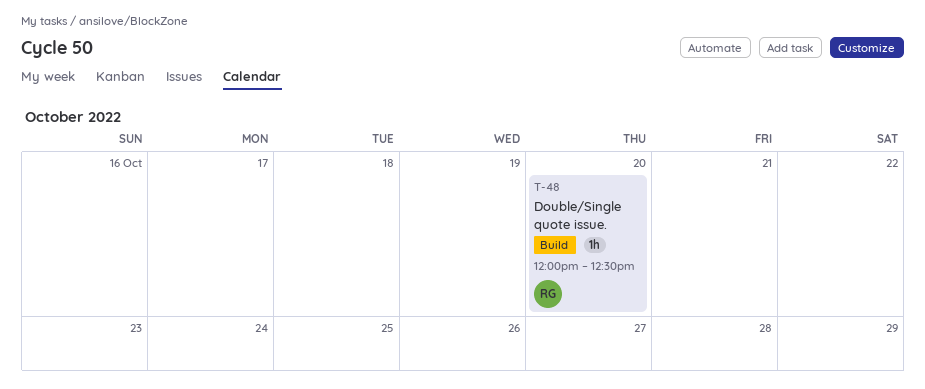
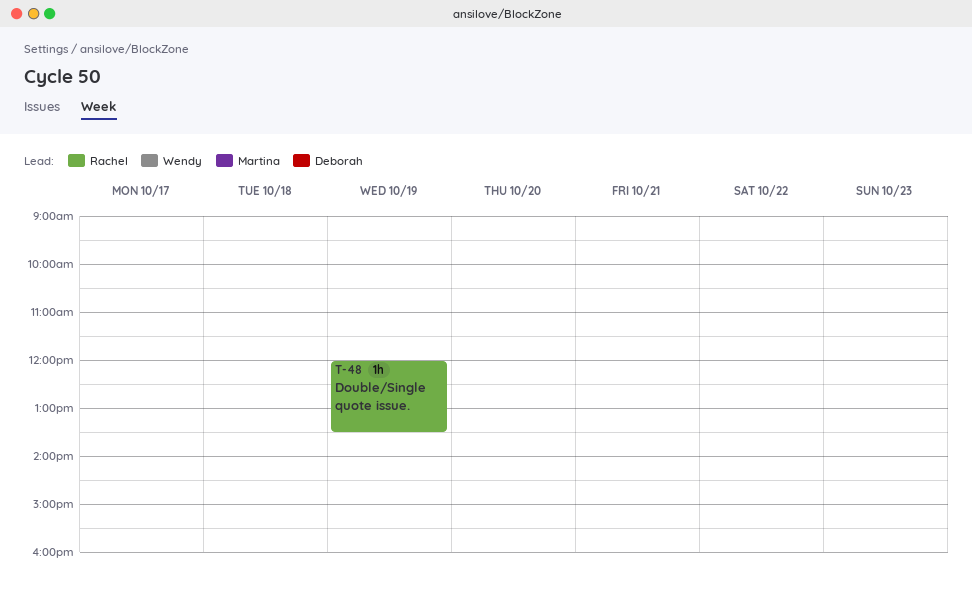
T-48, day: Oct 20 -> Oct 19
T-48, ends: 12:30 -> 13:30

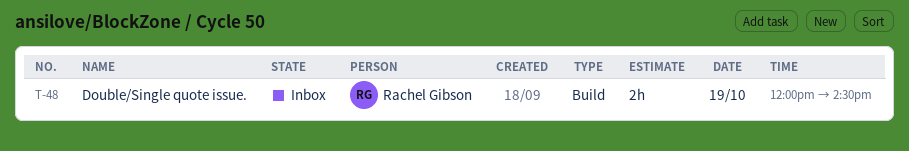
T-48, estimate: 1h -> 2h
T-48, ends: 13:30 -> 14:30

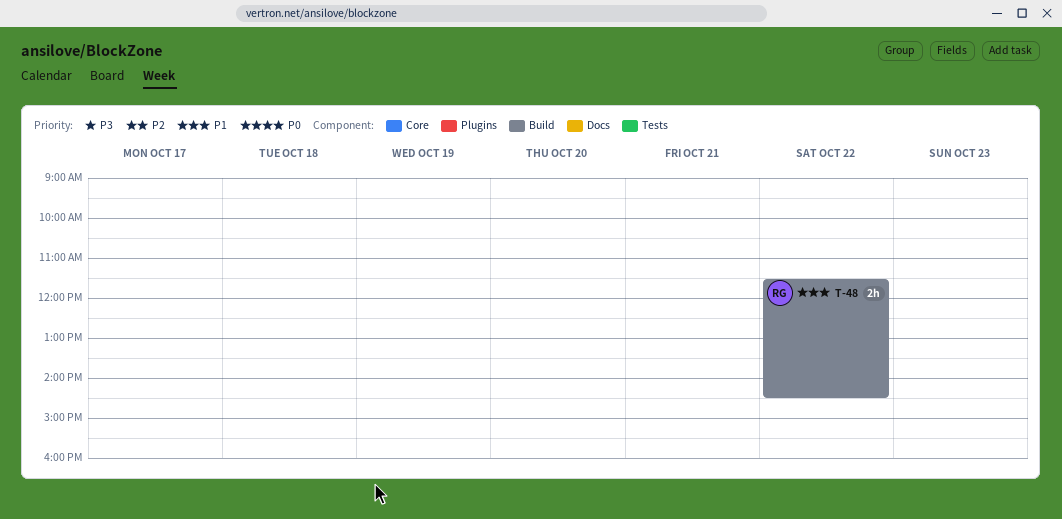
T-48, day: Oct 19 -> Oct 22
T-48, begins: 12:00 -> 11:30

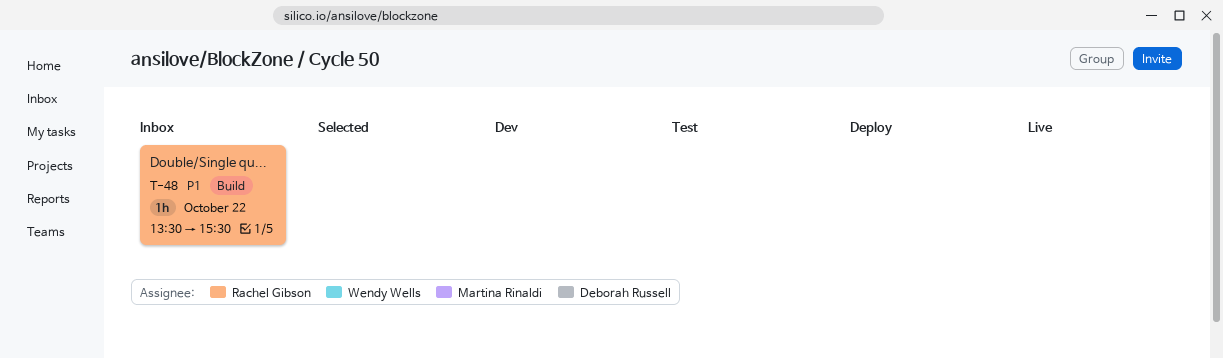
T-48, estimate: 2h -> 1h
T-48, begins: 11:30 -> 13:30
T-48, ends: 14:30 -> 15:30

